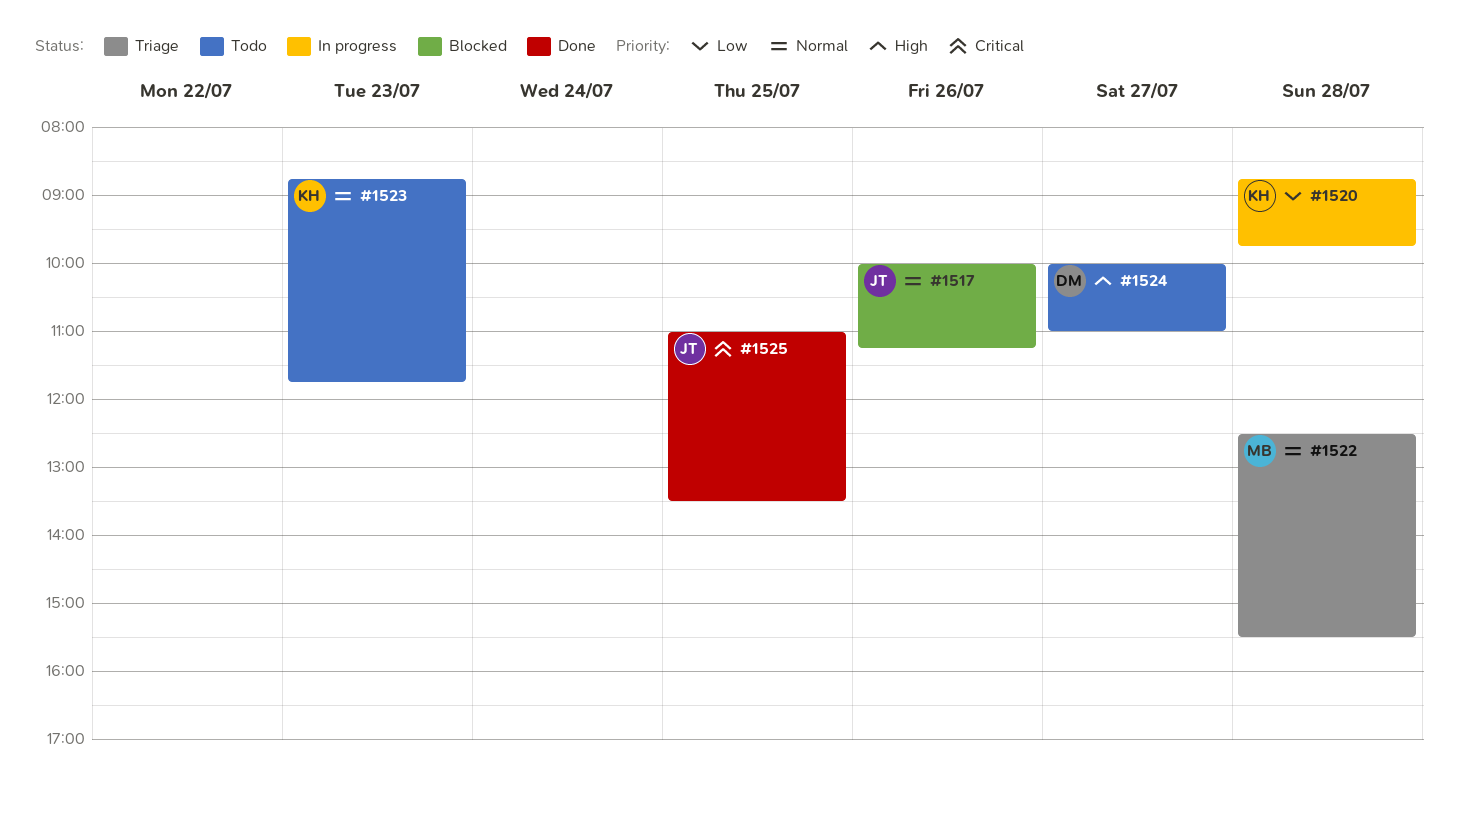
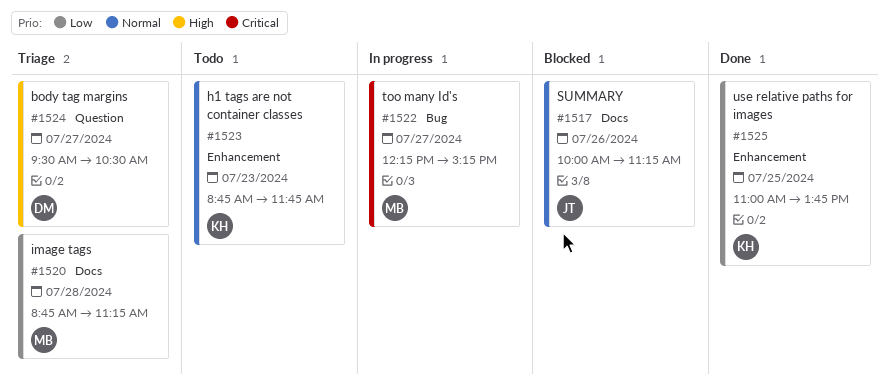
#1520, status: In progress -> Triage
#1520, owner: KH -> MB
#1520, ends: 09:45 -> 11:15
#1522, status: Triage -> In progress
#1522, priority: Normal -> Critical
#1522, day: Jul 28 -> Jul 27
#1522, begins: 12:30 -> 12:15
#1522, ends: 15:30 -> 15:15
#1524, status: Todo -> Triage
#1524, begins: 10:00 -> 09:30
#1524, ends: 11:00 -> 10:30
#1525, owner: JT -> KH
#1525, priority: Critical -> Low
#1525, ends: 13:30 -> 13:45

